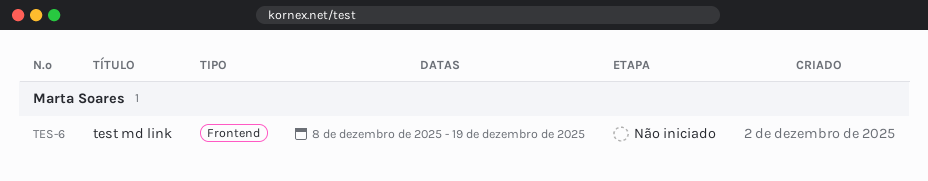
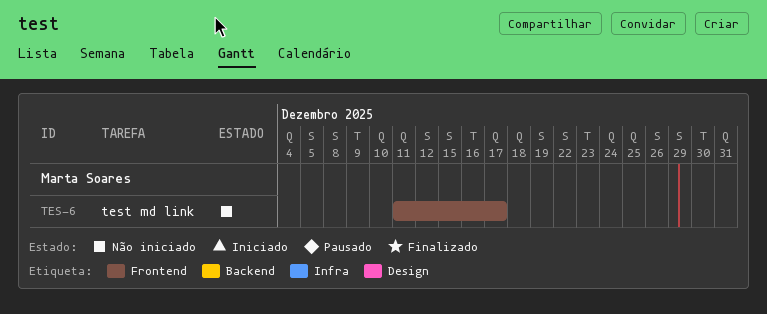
TES-6, start: Dec 8 -> Dec 11
TES-6, due: Dec 19 -> Dec 17

